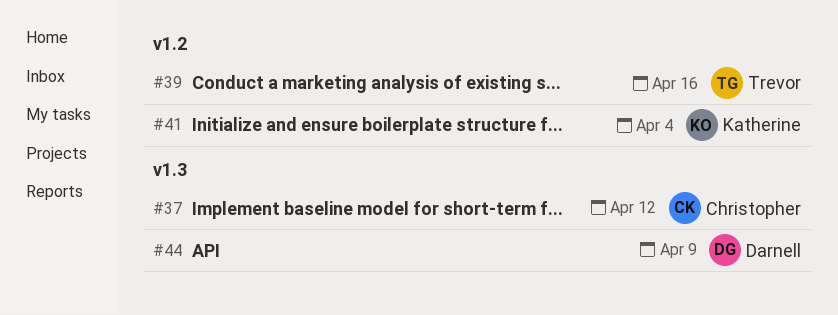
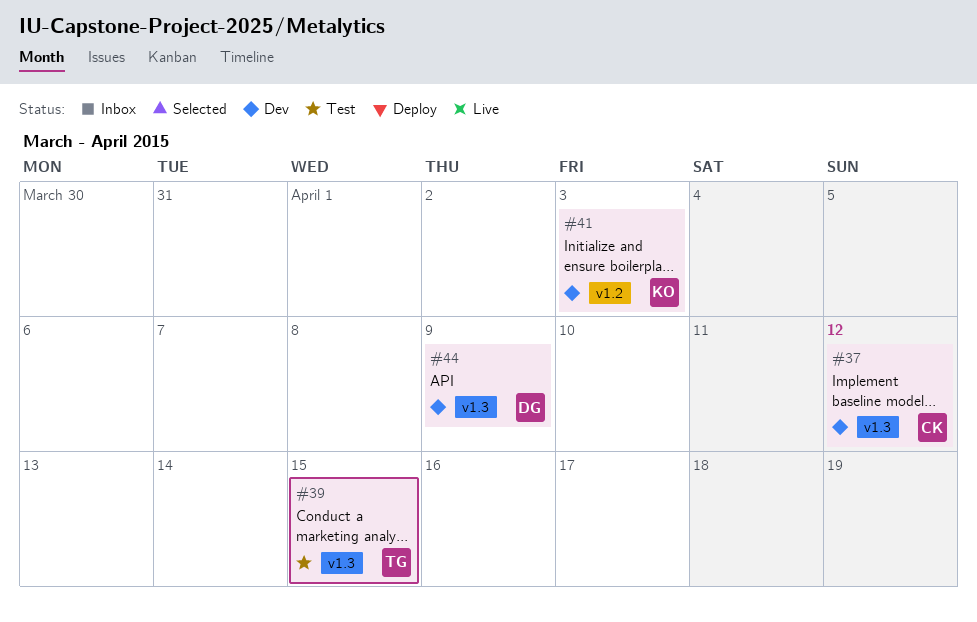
#39, label: v1.2 -> v1.3
#39, due: Apr 16 -> Apr 15
#41, due: Apr 4 -> Apr 3

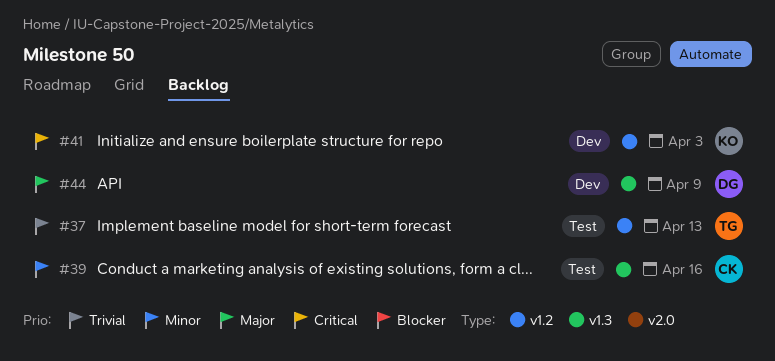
#37, status: Dev -> Test
#37, owner: CK -> TG
#37, label: v1.3 -> v1.2
#37, due: Apr 12 -> Apr 13
#39, owner: TG -> CK
#39, due: Apr 15 -> Apr 16

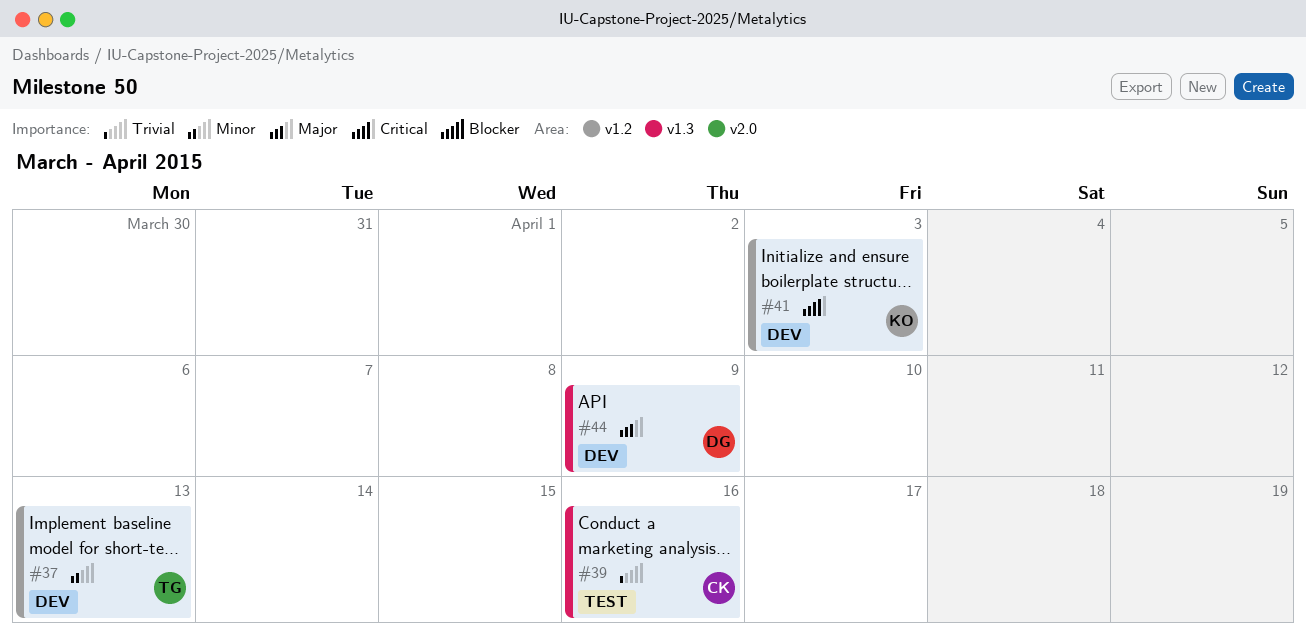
#37, status: Test -> Dev
#37, priority: Trivial -> Minor
#39, priority: Minor -> Trivial

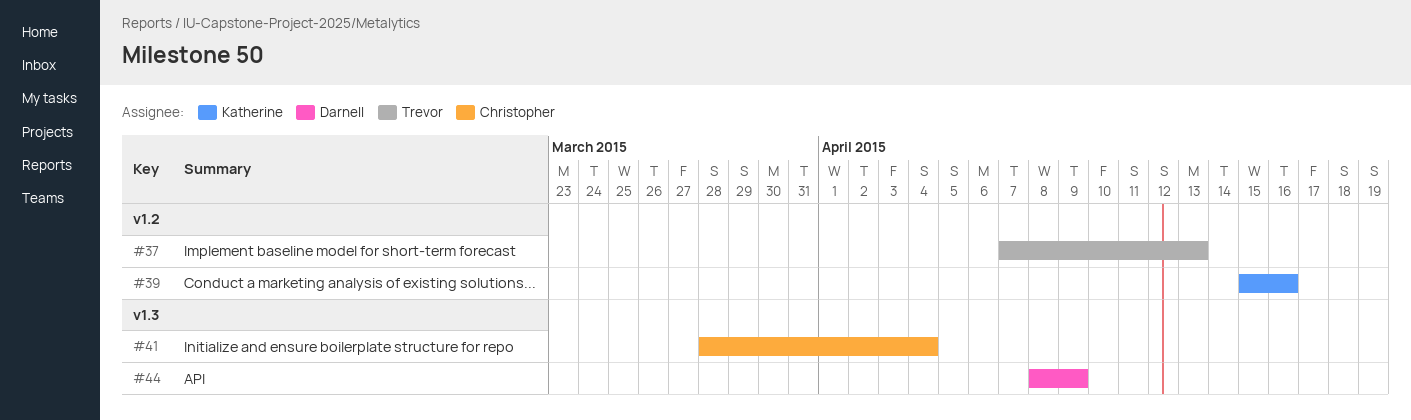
#39, owner: Christopher -> Katherine
#39, label: v1.3 -> v1.2
#41, owner: Katherine -> Christopher
#41, label: v1.2 -> v1.3
#41, due: Apr 3 -> Apr 4

